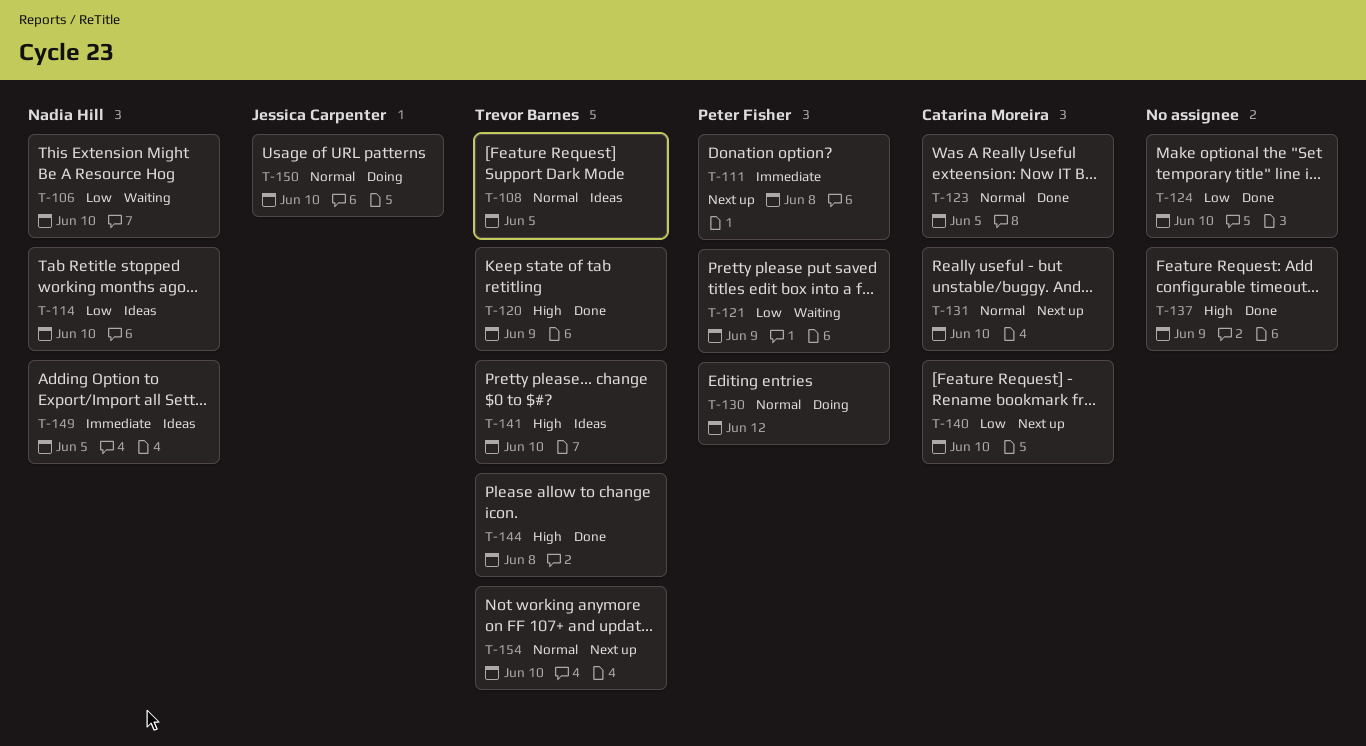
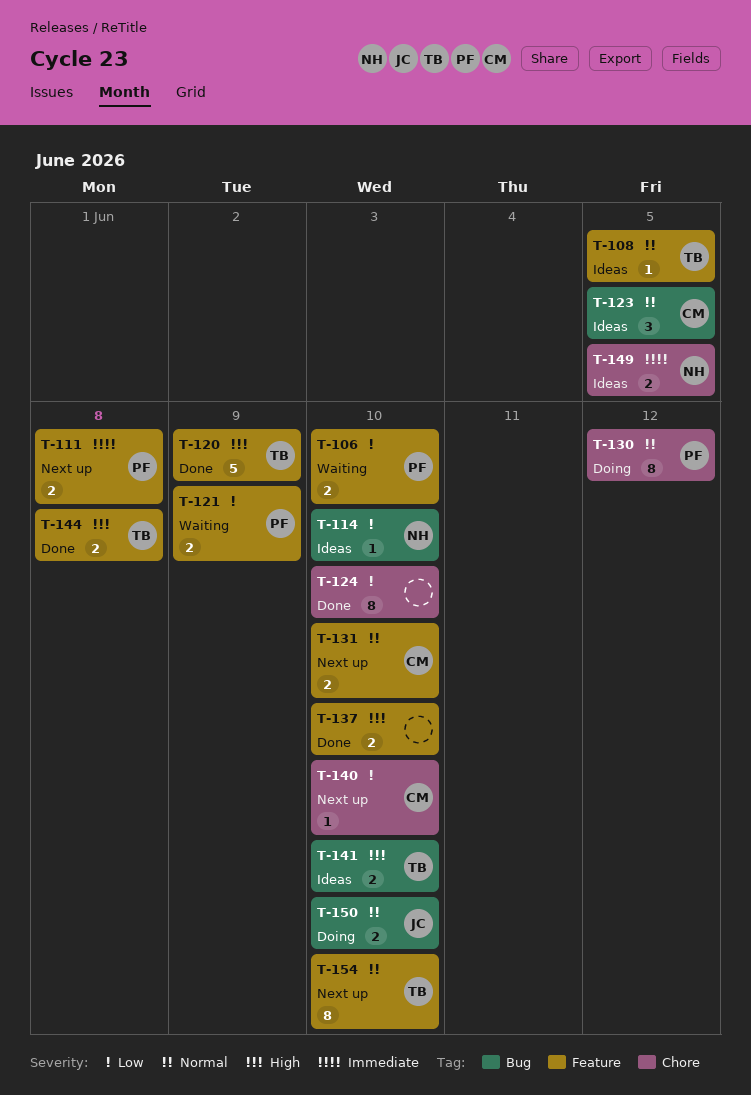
T-106, owner: Nadia Hill -> Peter Fisher
T-123, status: Done -> Ideas
T-137, due: Jun 9 -> Jun 10

